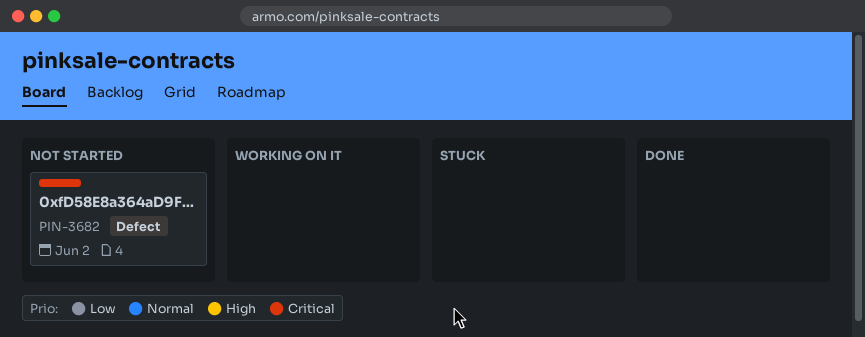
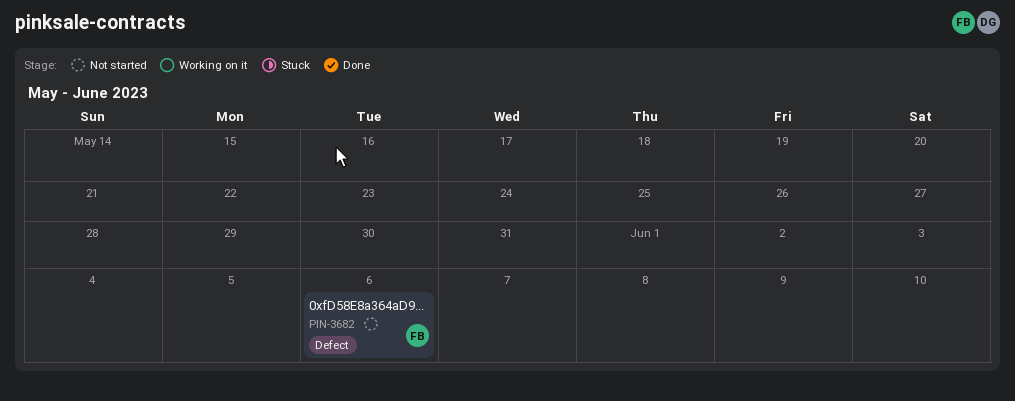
PIN-3682, due: Jun 2 -> Jun 6

